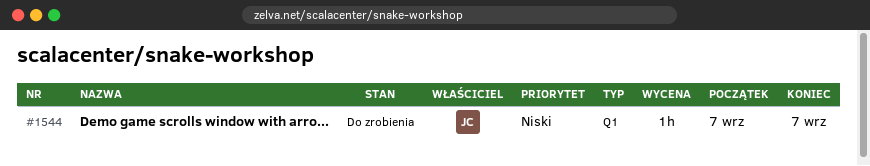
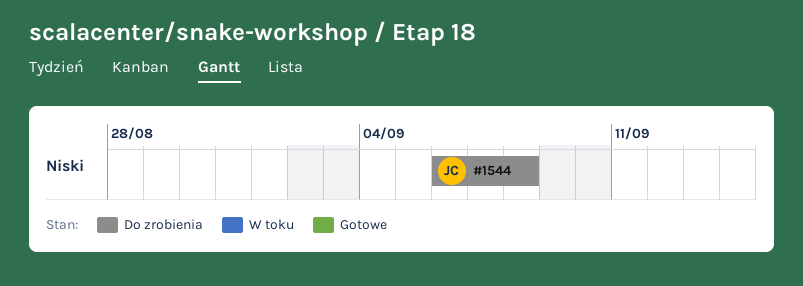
#1544, start: Sep 7 -> Sep 6
#1544, due: Sep 7 -> Sep 8

